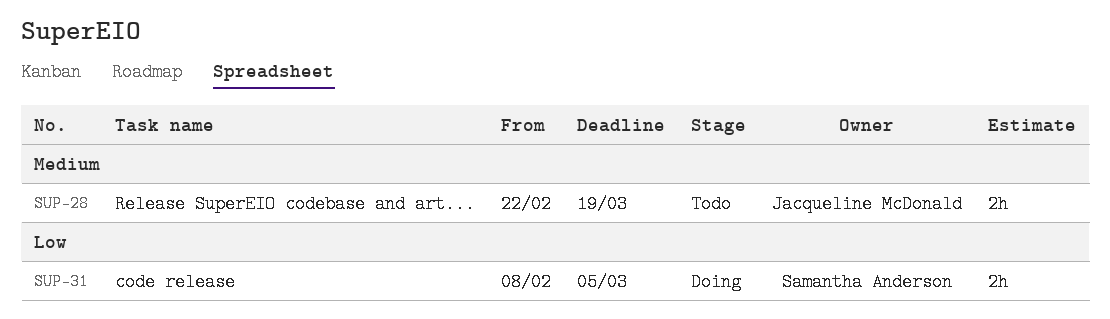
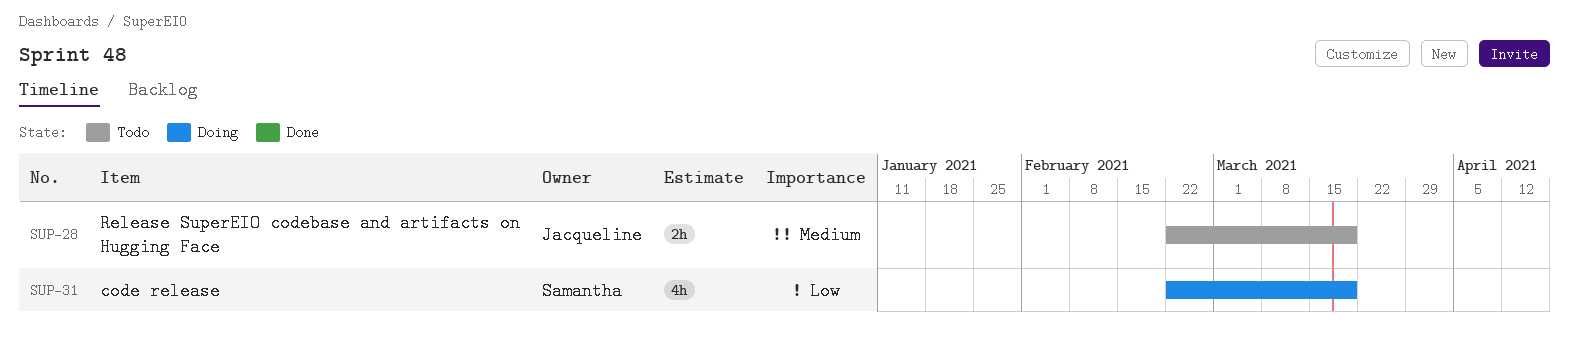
SUP-31, estimate: 2h -> 4h
SUP-31, start: Feb 8 -> Feb 22
SUP-31, due: Mar 5 -> Mar 19

